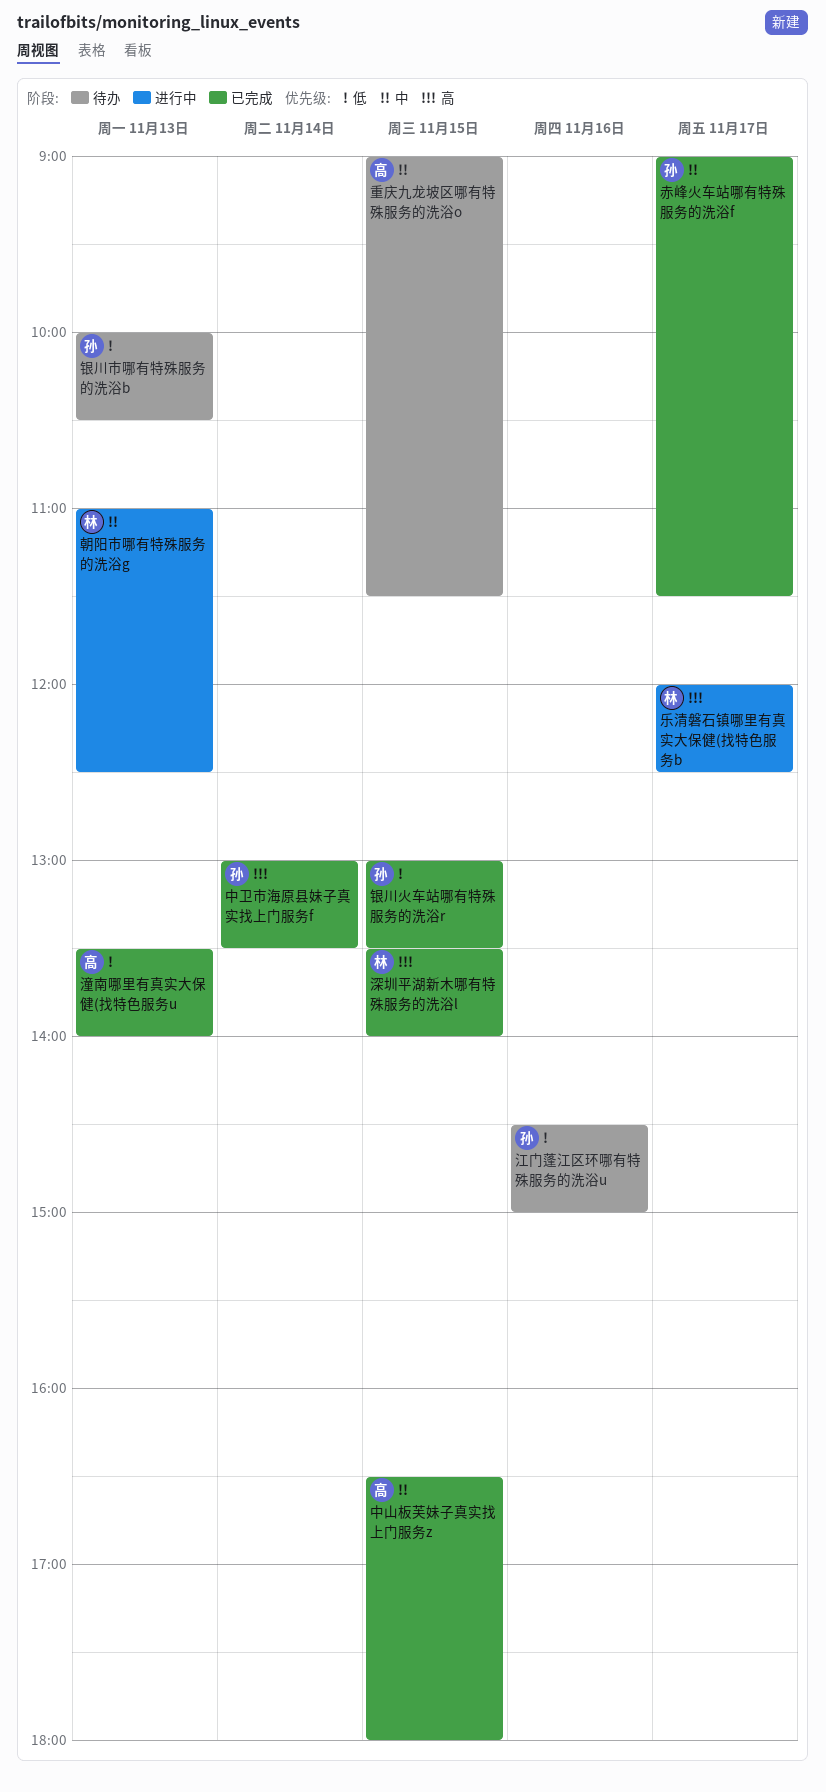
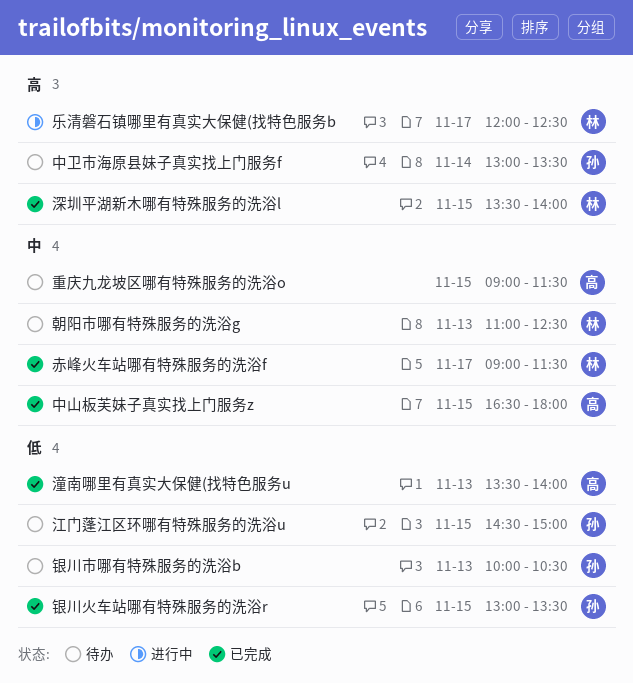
中卫市海原县妹子真实找上门服务f, status: 已完成 -> 待办
朝阳市哪有特殊服务的洗浴g, status: 进行中 -> 待办
江门蓬江区环哪有特殊服务的洗浴u, day: Nov 16 -> Nov 15
赤峰火车站哪有特殊服务的洗浴f, owner: 孙 -> 林

